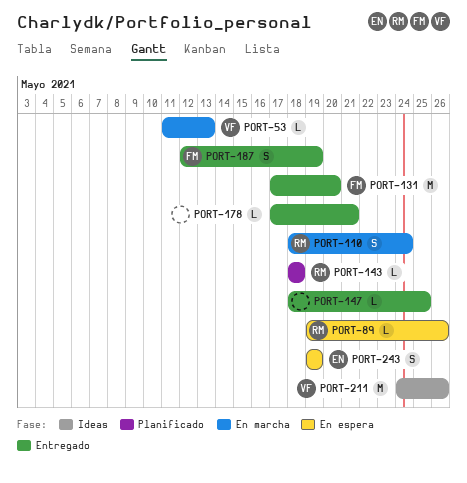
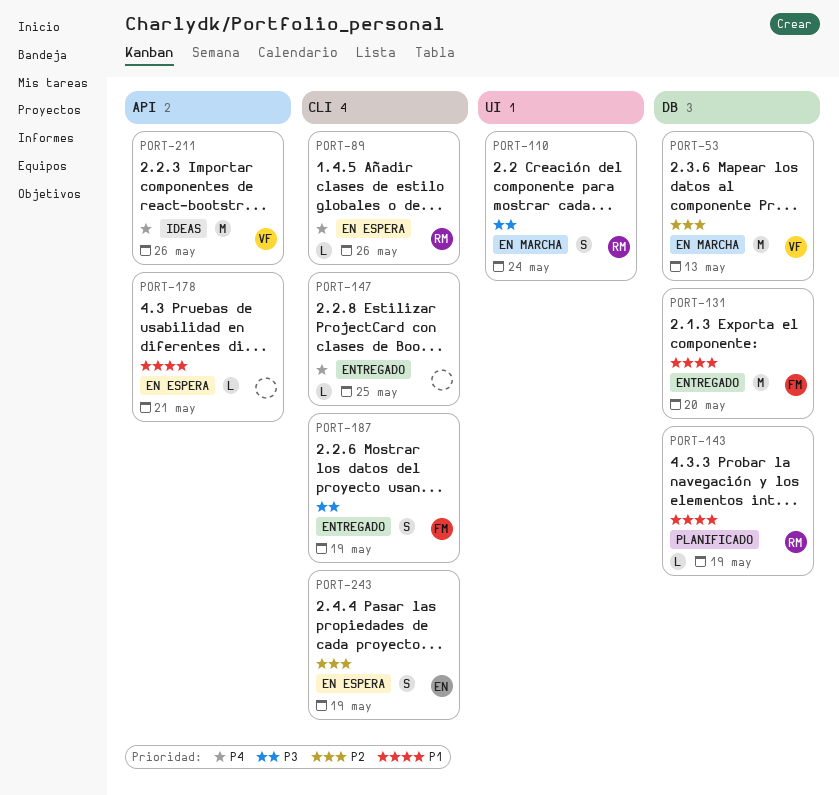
PORT-53, estimate: L -> M
PORT-143, due: May 18 -> May 19
PORT-178, status: Entregado -> En espera

